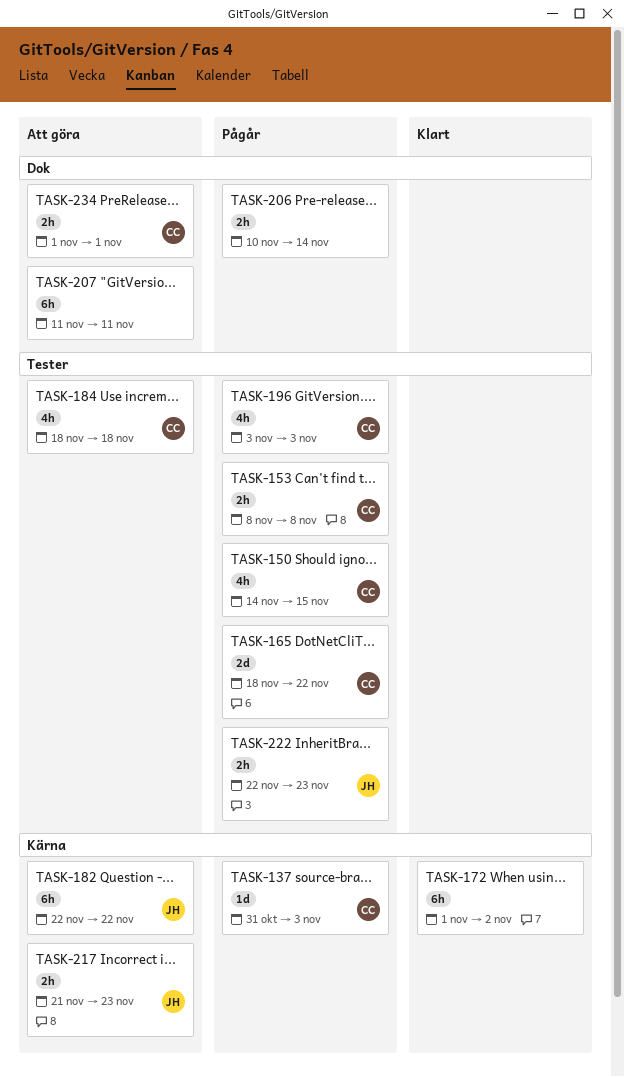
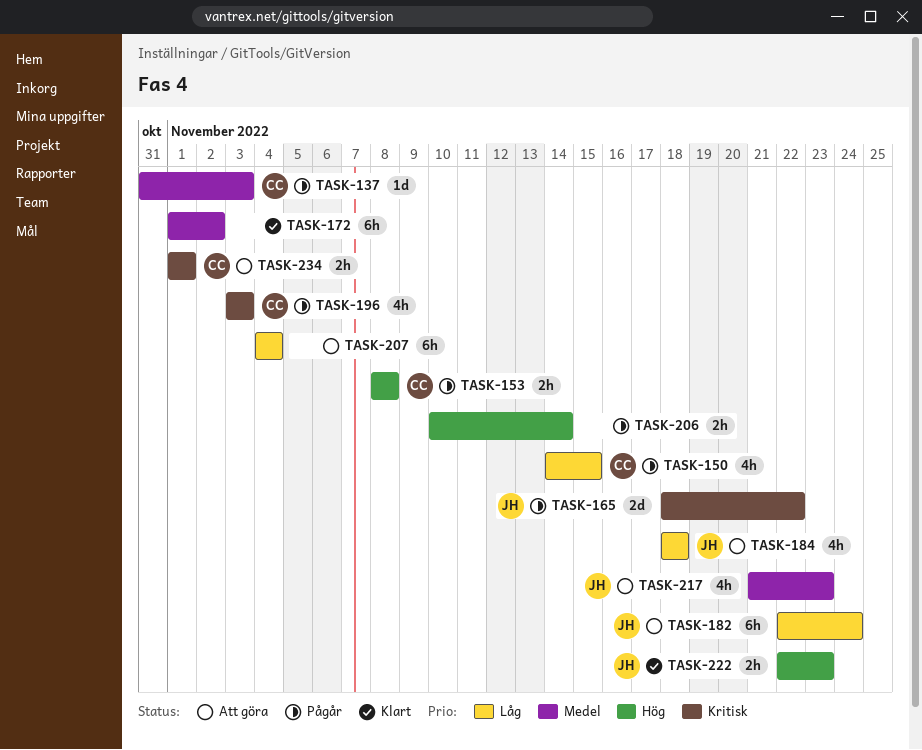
TASK-165, owner: CC -> JH
TASK-182, due: Nov 22 -> Nov 24
TASK-184, owner: CC -> JH
TASK-207, start: Nov 11 -> Nov 4
TASK-207, due: Nov 11 -> Nov 4
TASK-217, estimate: 2h -> 4h
TASK-222, status: Pågår -> Klart

